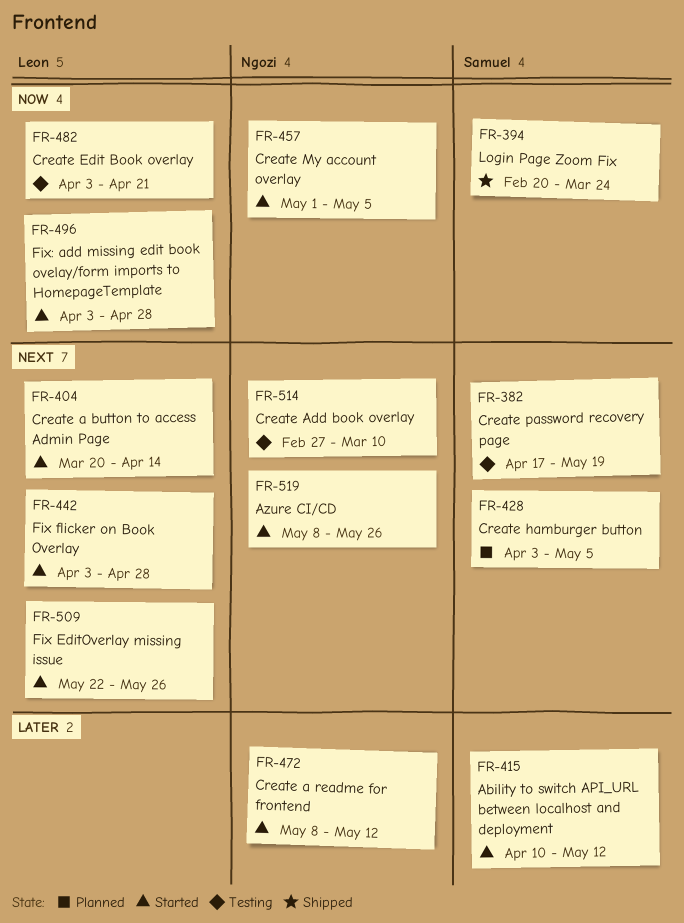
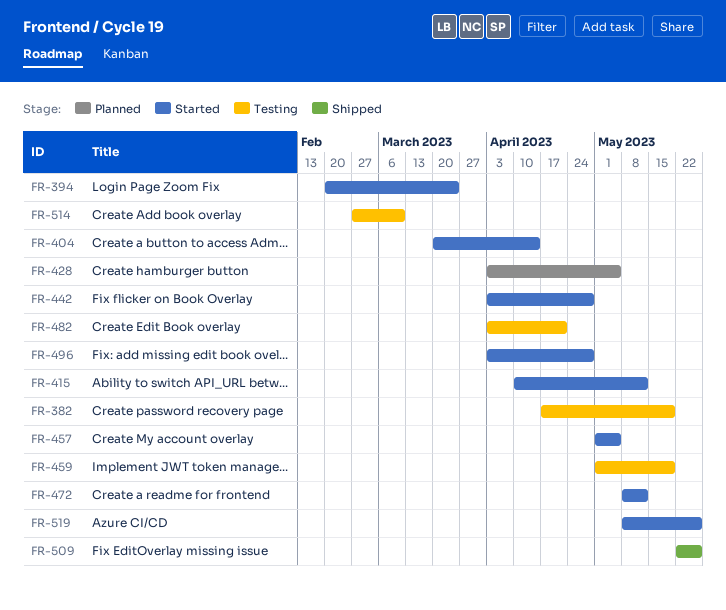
FR-394, status: Shipped -> Started
FR-459: none -> present
FR-509, status: Started -> Shipped

